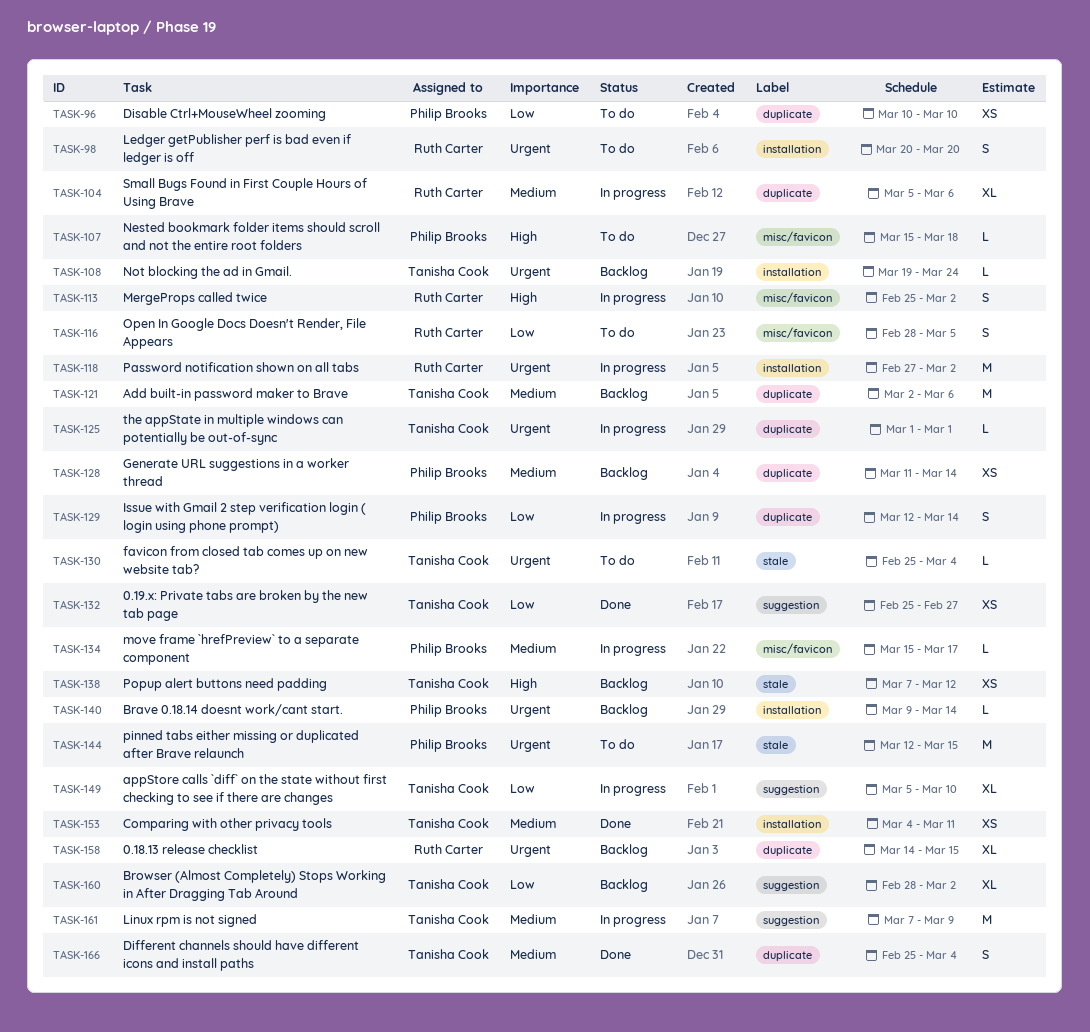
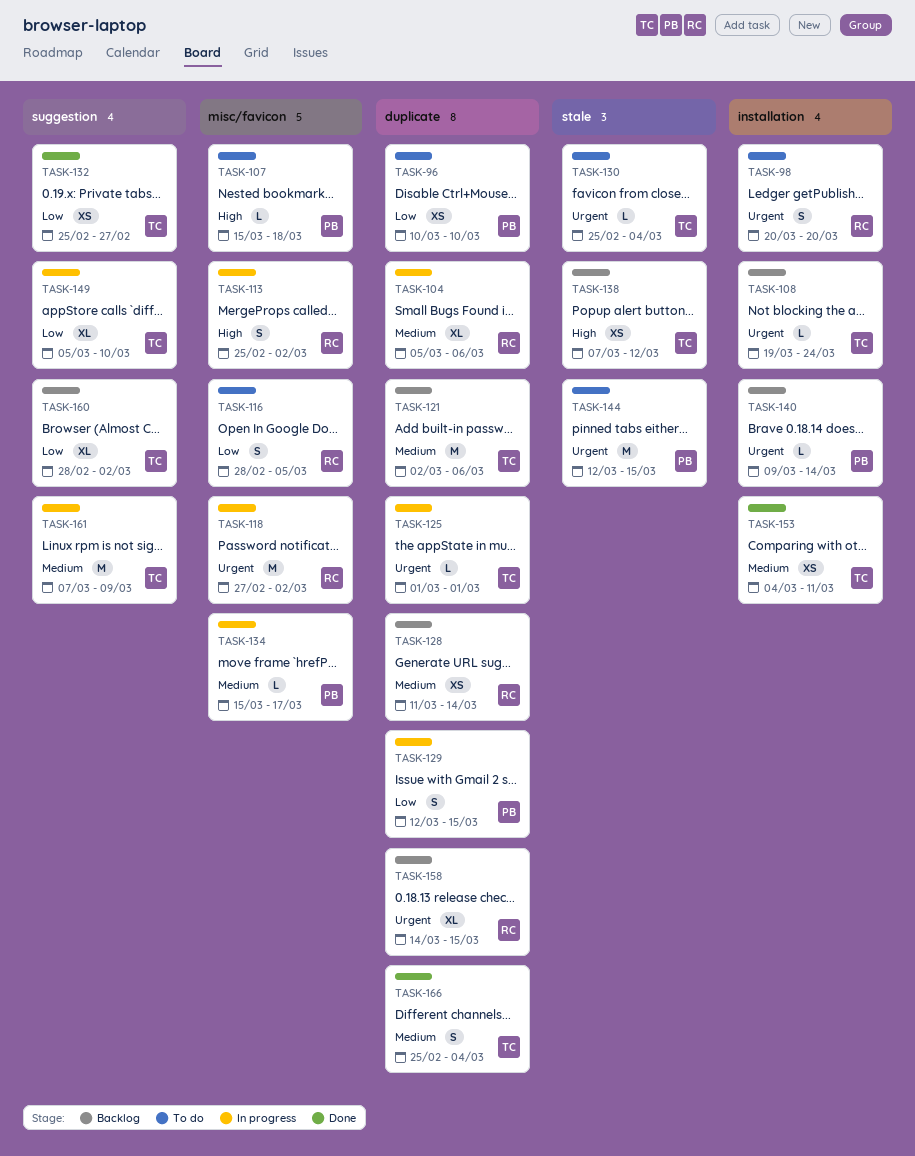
TASK-118, label: installation -> misc/favicon
TASK-128, owner: Philip Brooks -> Ruth Carter
TASK-129, due: Mar 14 -> Mar 15

